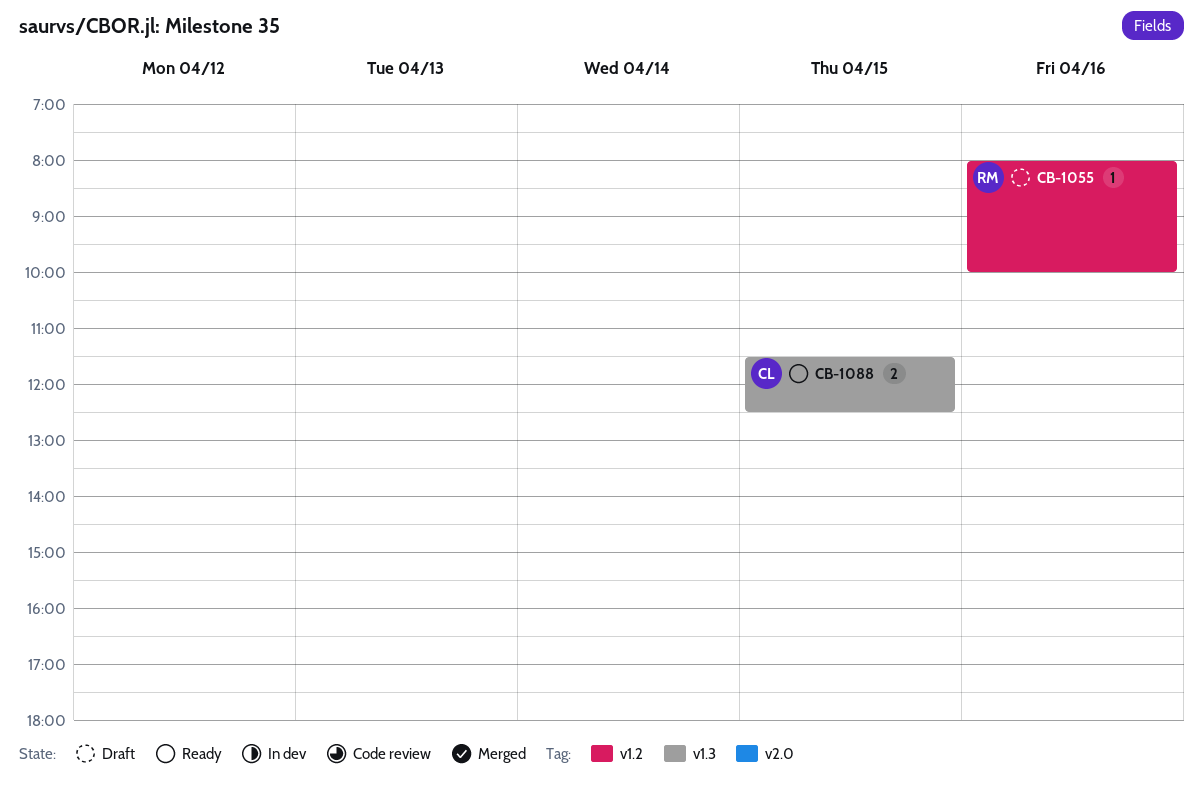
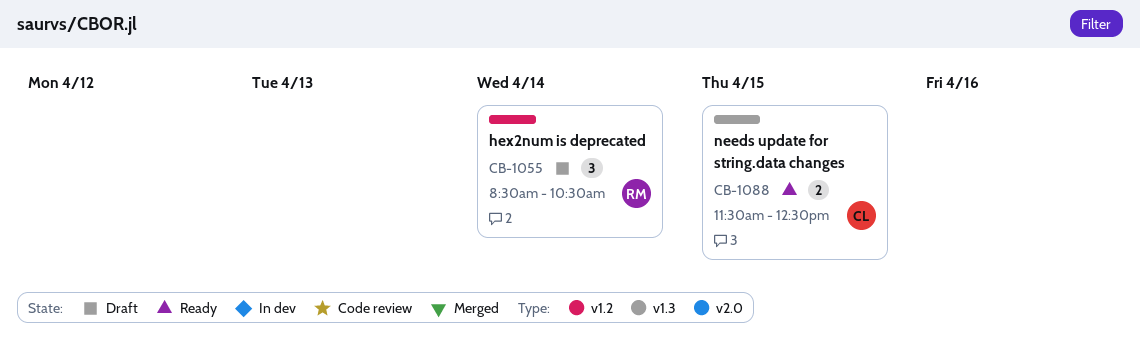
CB-1055, estimate: 1 -> 3
CB-1055, day: Apr 16 -> Apr 14
CB-1055, begins: 08:00 -> 08:30
CB-1055, ends: 10:00 -> 10:30

